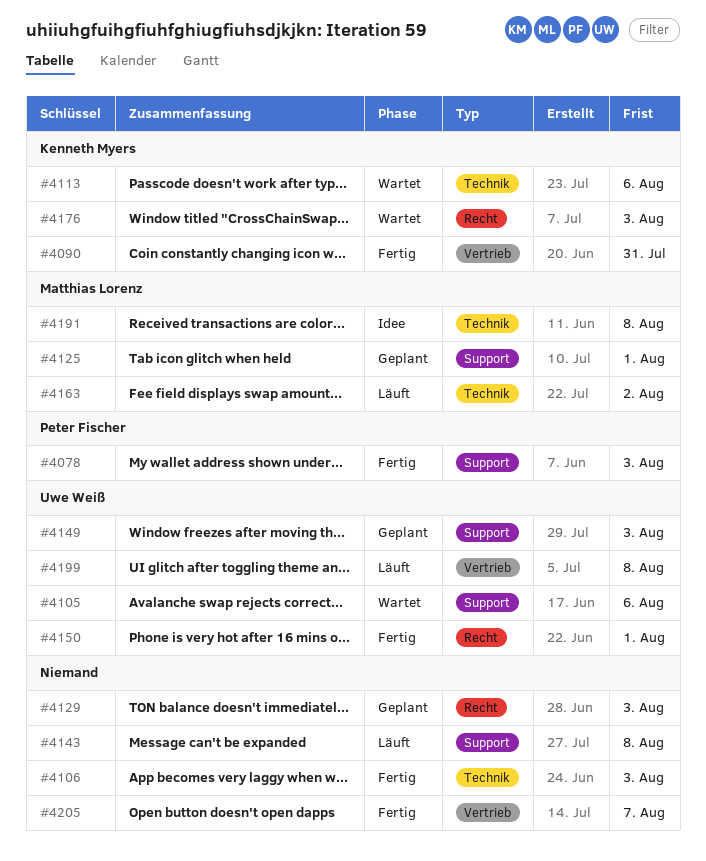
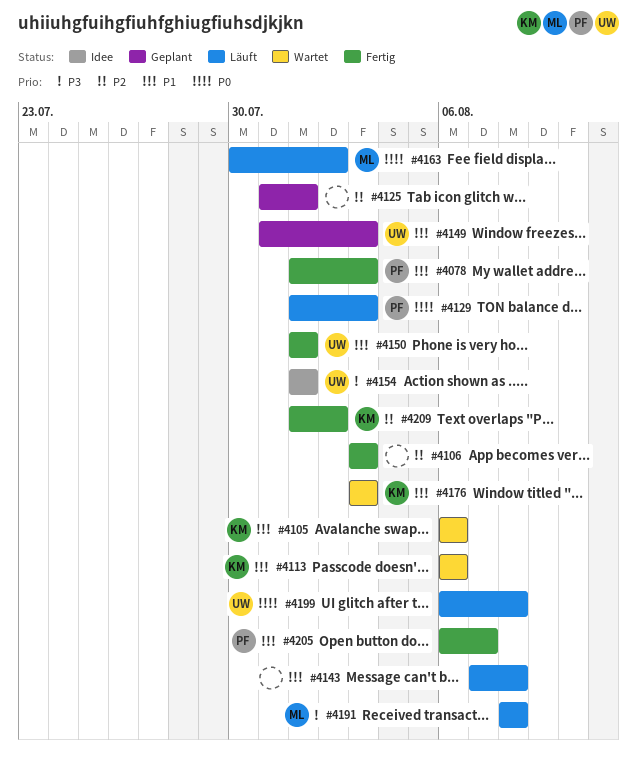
#4090: present -> none
#4105, owner: Uwe Weiß -> Kenneth Myers
#4125, owner: Matthias Lorenz -> none
#4129, status: Geplant -> Läuft
#4129, owner: none -> Peter Fischer
#4154: none -> present
#4191, status: Idee -> Läuft
#4205, owner: none -> Peter Fischer
#4209: none -> present

